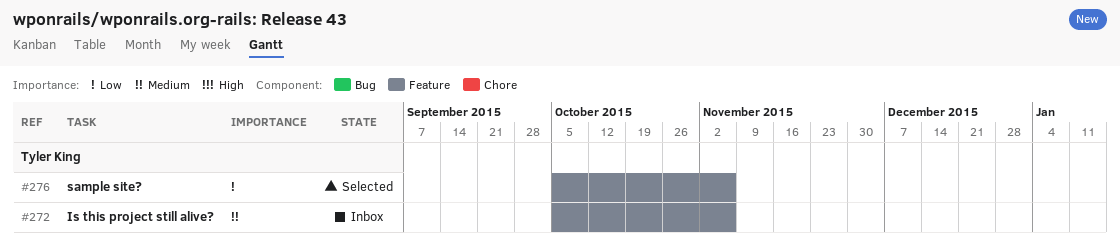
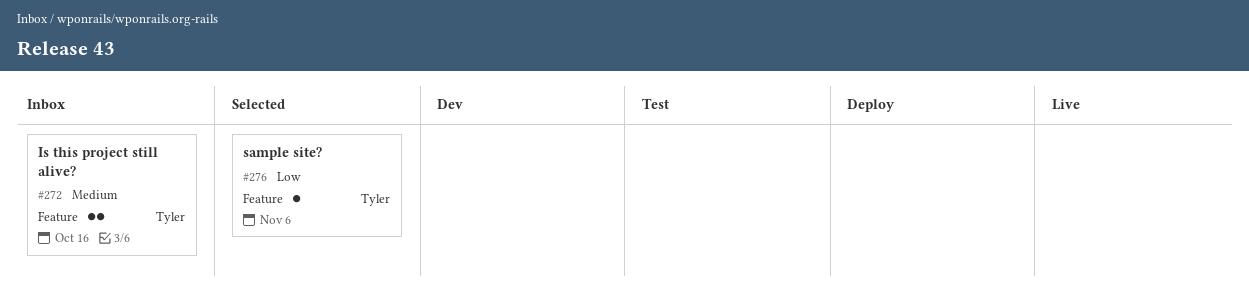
#272, due: Nov 6 -> Oct 16

